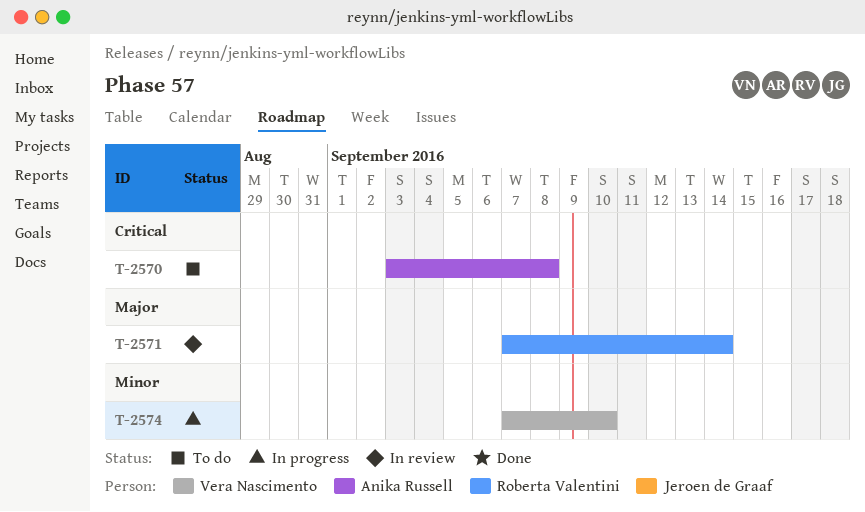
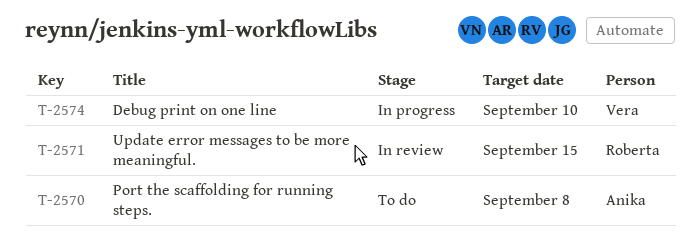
T-2571, due: Sep 14 -> Sep 15

